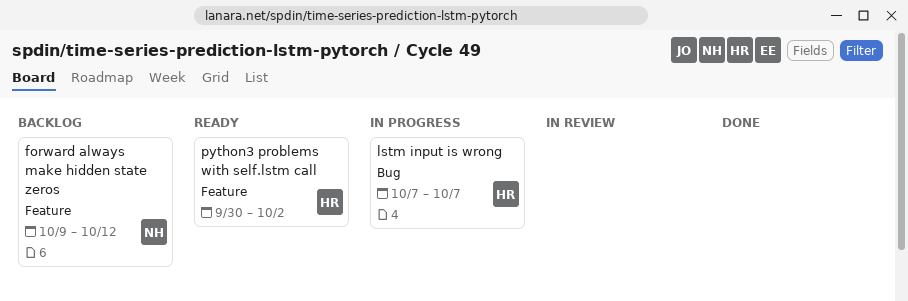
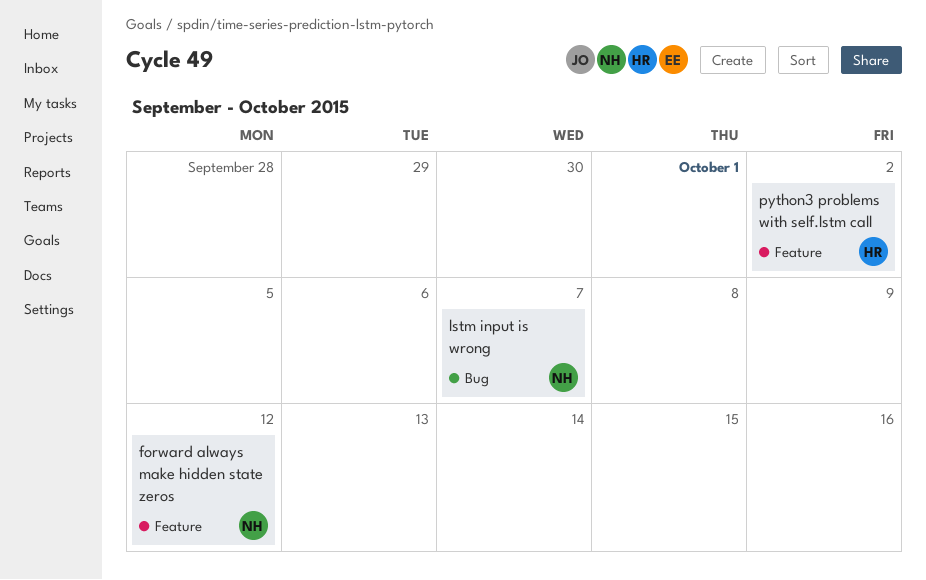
lstm input is wrong, owner: HR -> NH

